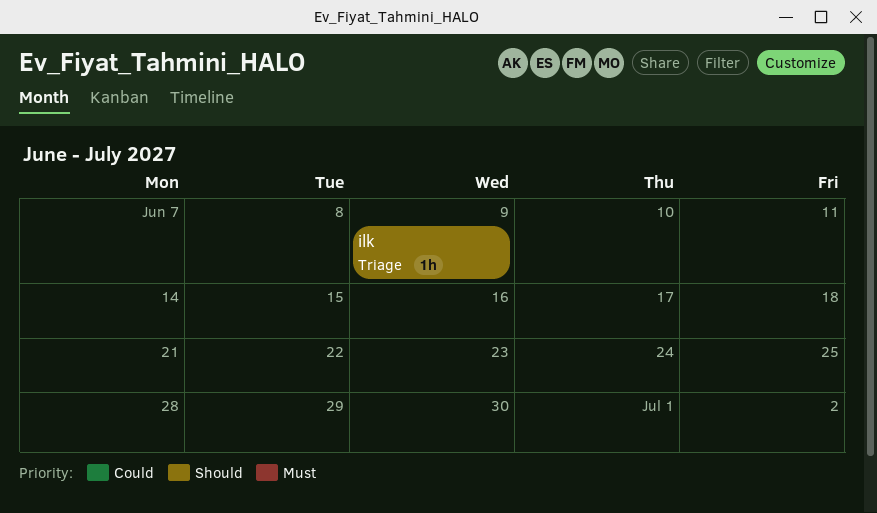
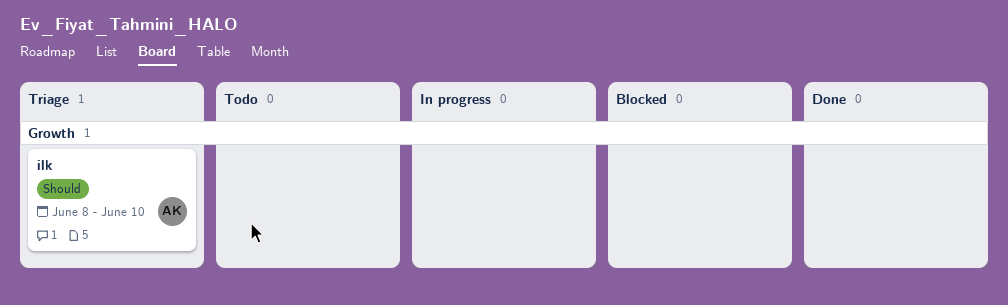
ilk, due: Jun 9 -> Jun 10

